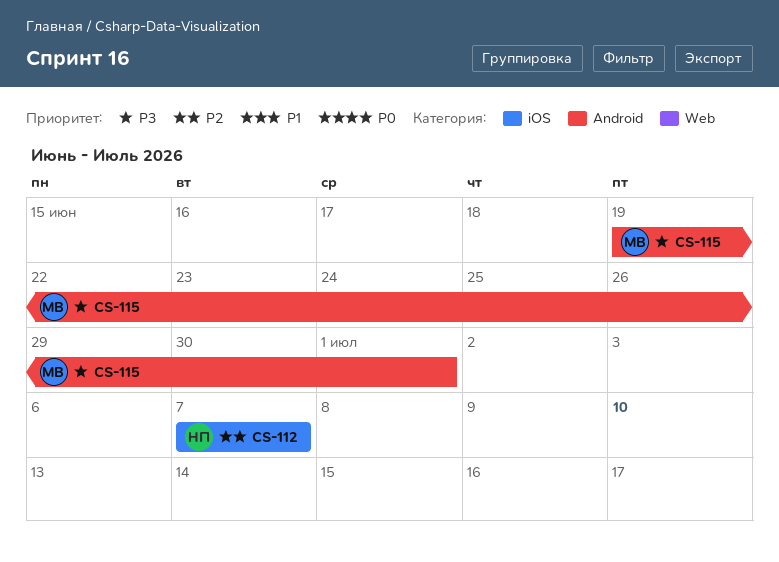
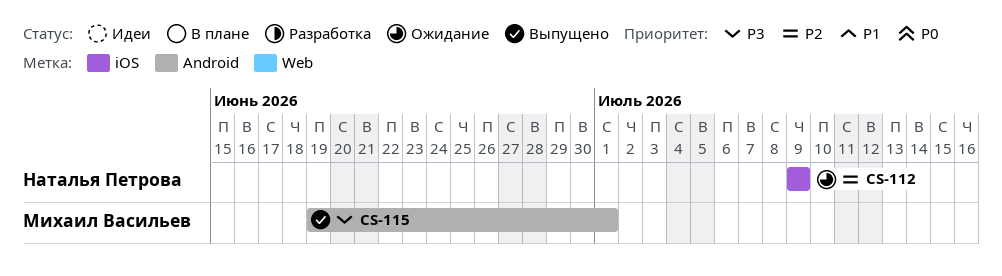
CS-112, start: Jul 7 -> Jul 9
CS-112, due: Jul 7 -> Jul 9

